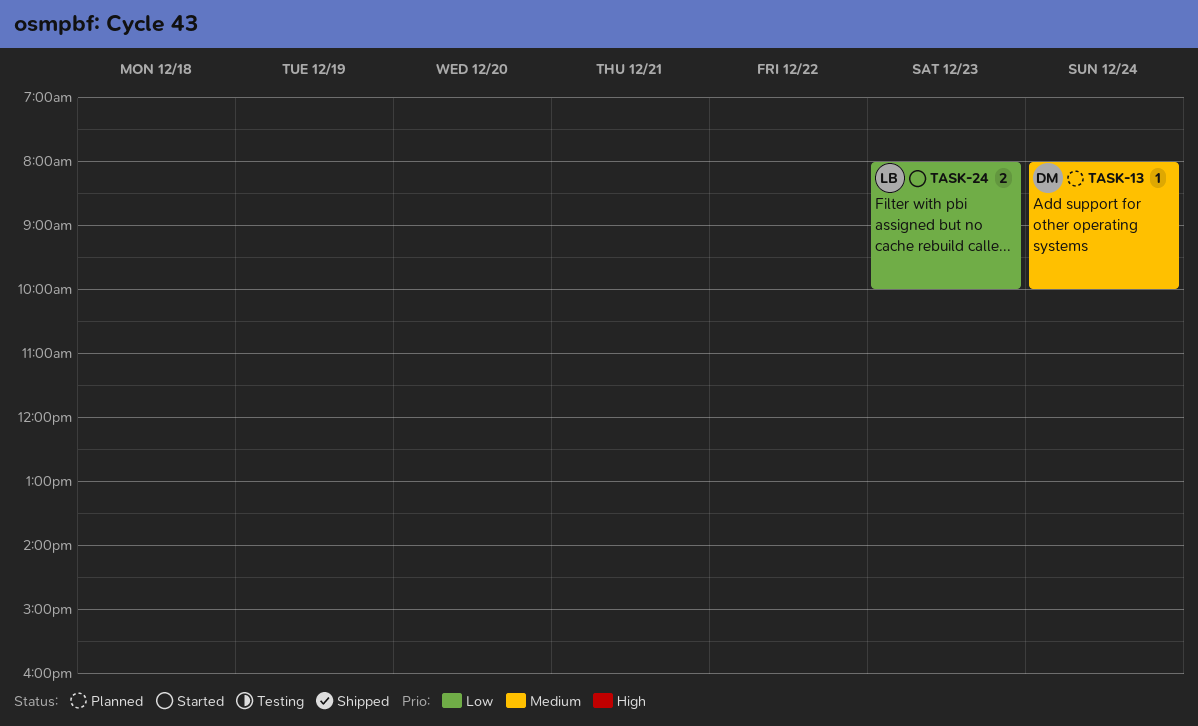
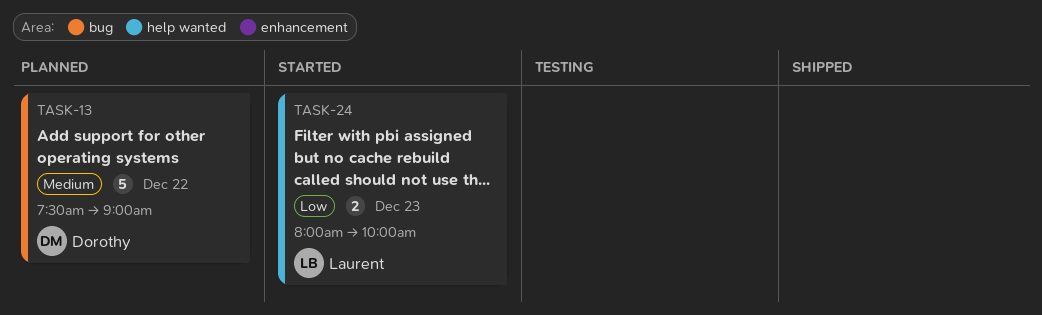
TASK-13, estimate: 1 -> 5
TASK-13, day: Dec 24 -> Dec 22
TASK-13, begins: 08:00 -> 07:30
TASK-13, ends: 10:00 -> 09:00

